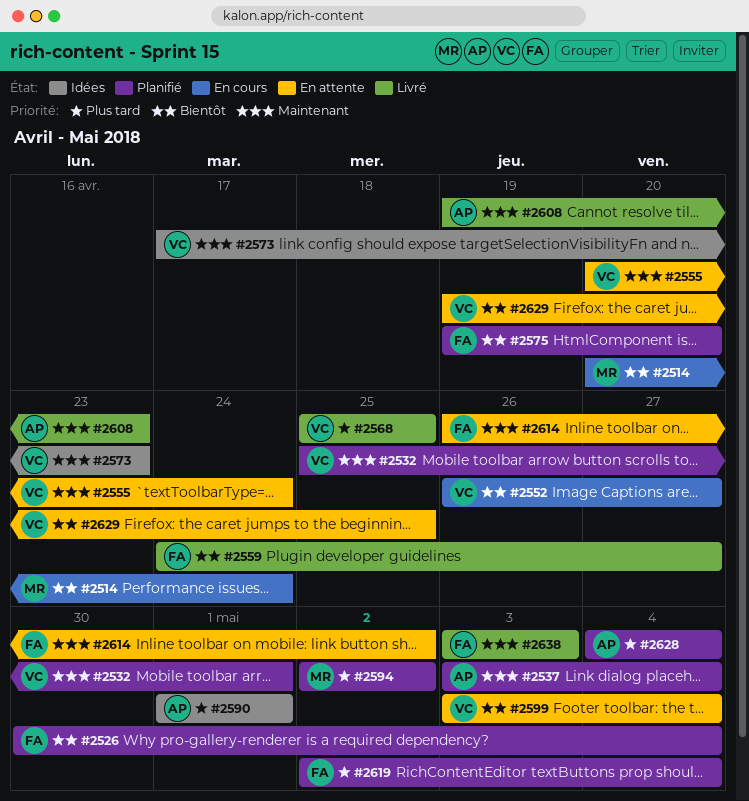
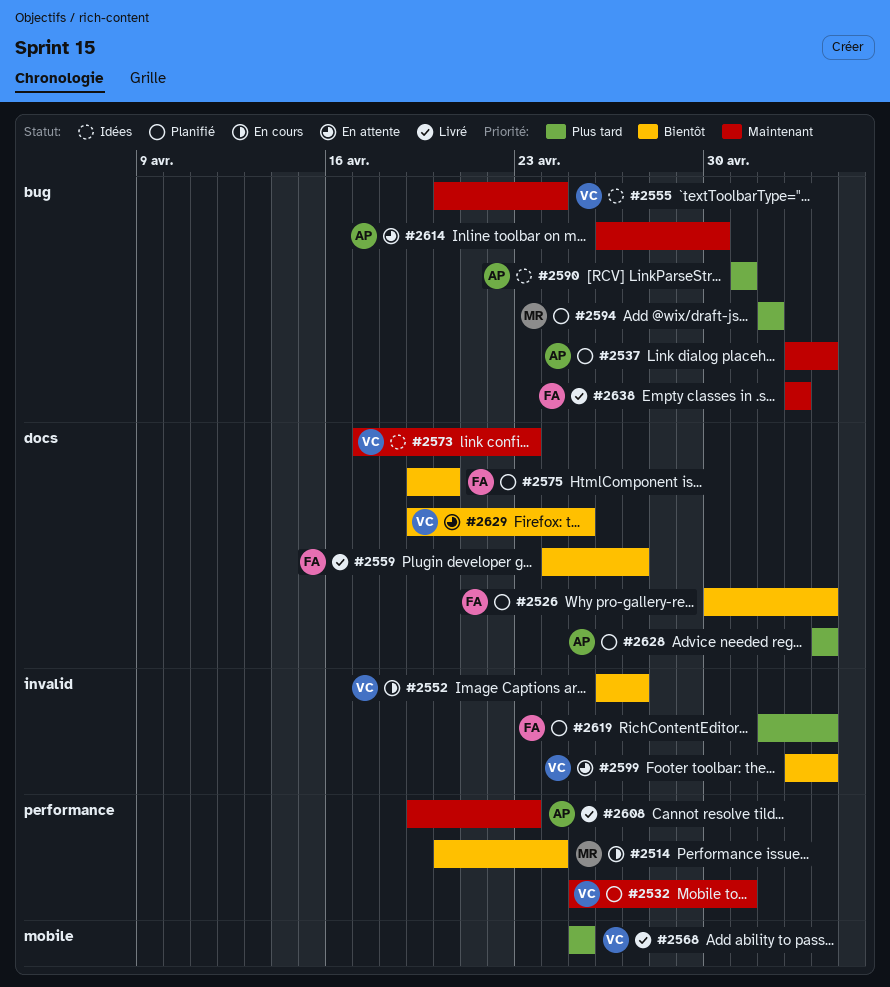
#2555, status: En attente -> Idées
#2614, owner: FA -> AP
#2614, due: May 2 -> Apr 30

